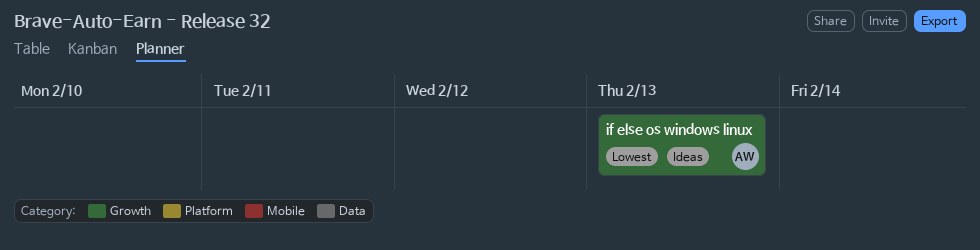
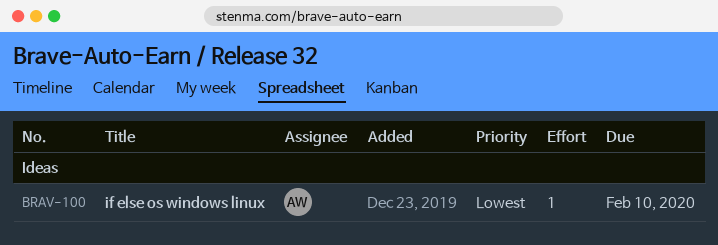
if else os windows linux, due: Feb 13 -> Feb 10

